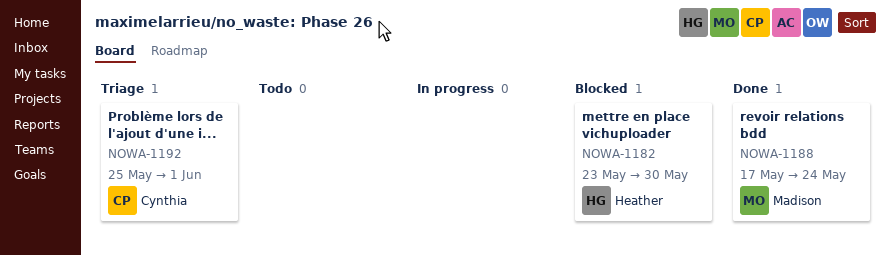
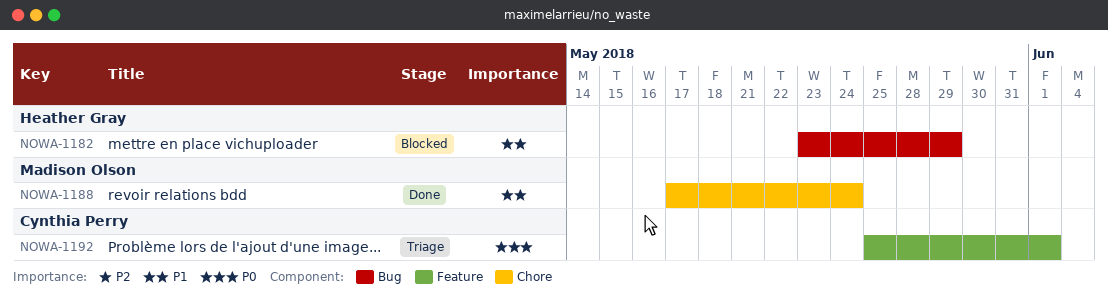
NOWA-1182, due: May 30 -> May 29

